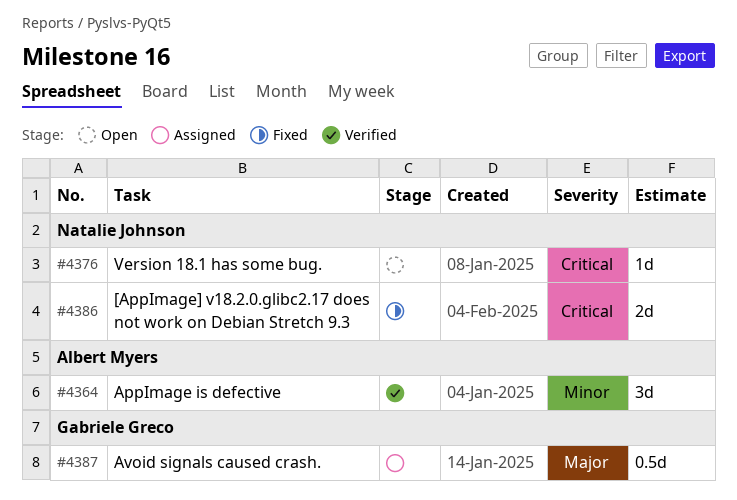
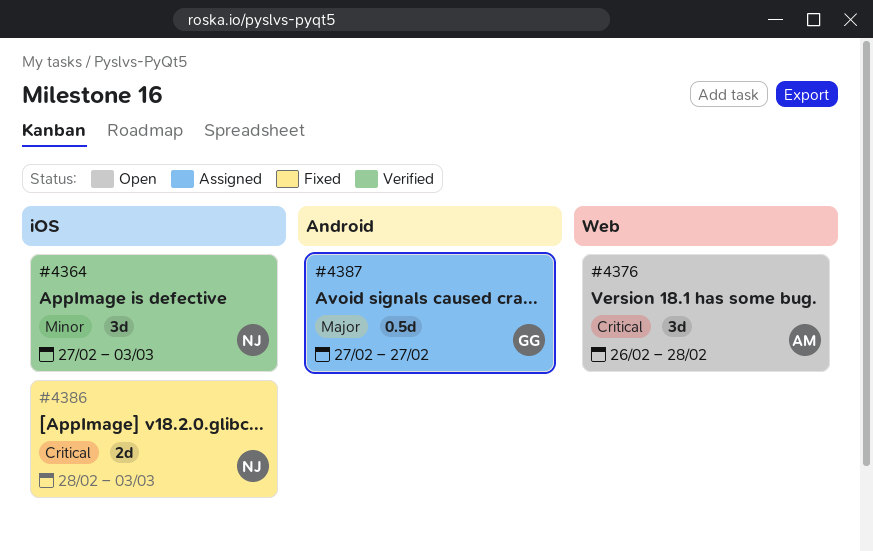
#4364, owner: Albert Myers -> Natalie Johnson
#4376, owner: Natalie Johnson -> Albert Myers
#4376, estimate: 1d -> 3d

